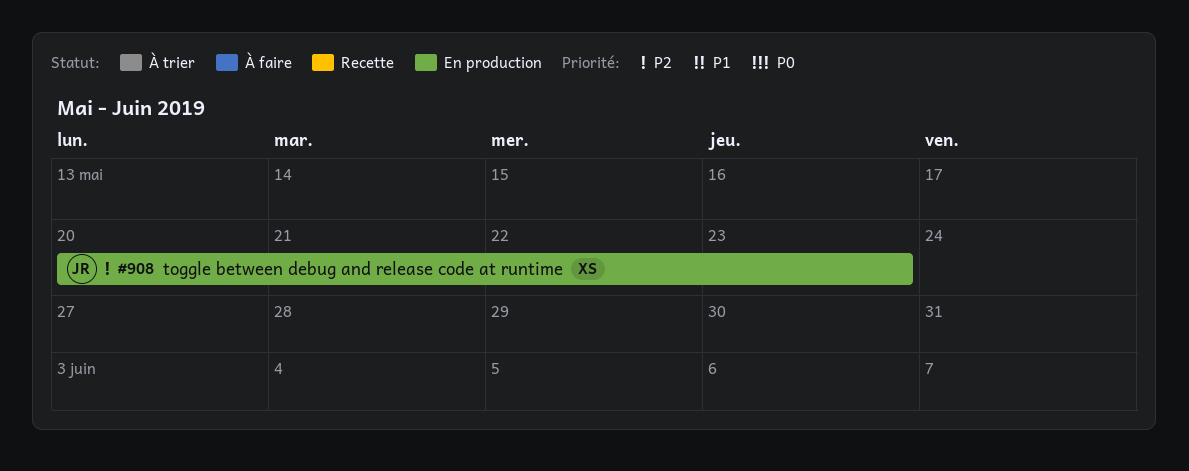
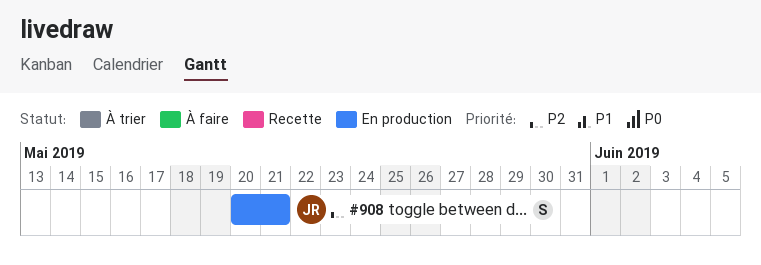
#908, estimate: XS -> S
#908, due: May 23 -> May 21

